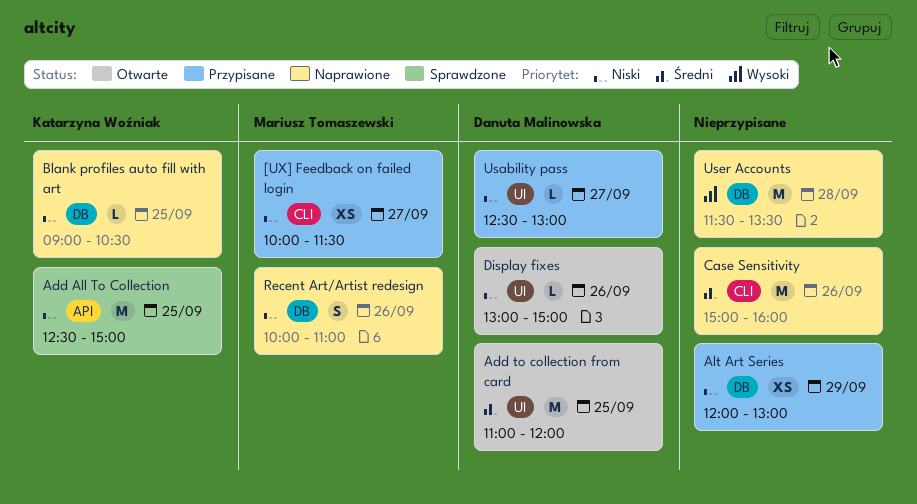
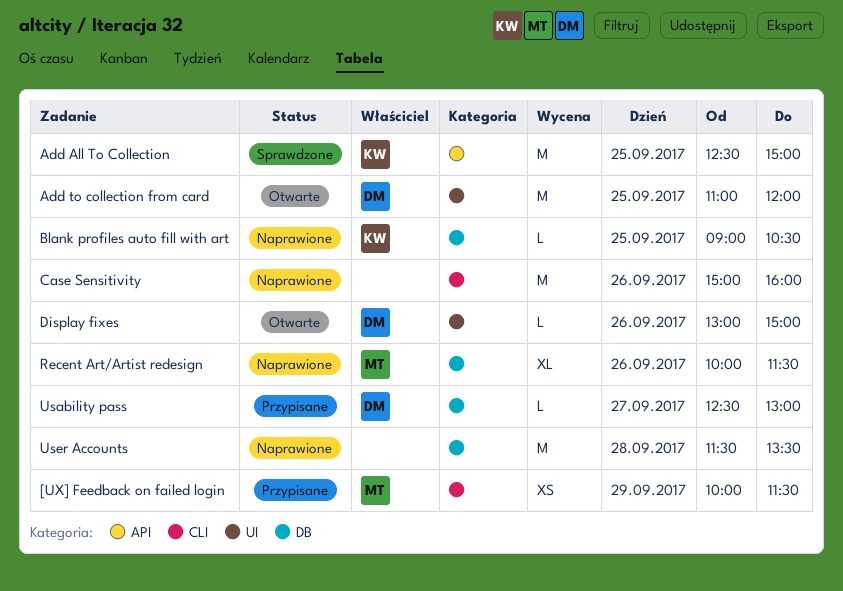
[UX] Feedback on failed login, day: Sep 27 -> Sep 29
Alt Art Series: present -> none
Recent Art/Artist redesign, estimate: S -> XL
Recent Art/Artist redesign, ends: 11:00 -> 11:30
Usability pass, label: UI -> DB

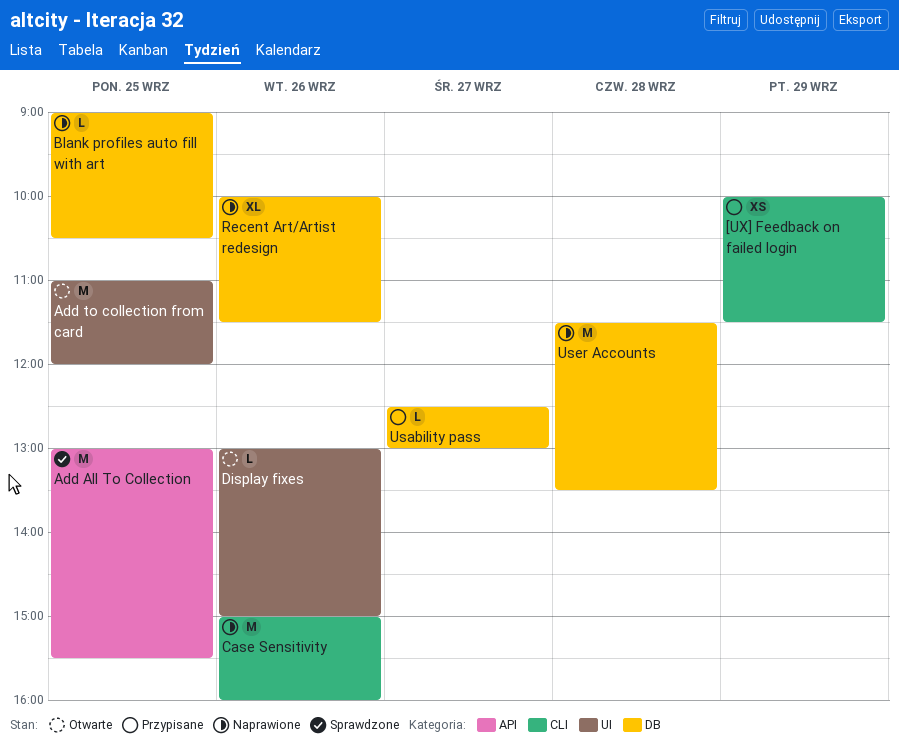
Add All To Collection, begins: 12:30 -> 13:00
Add All To Collection, ends: 15:00 -> 15:30

